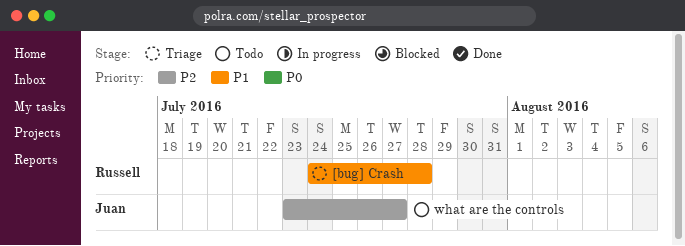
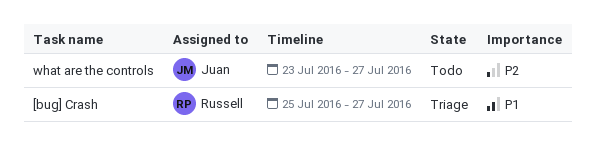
[bug] Crash, start: Jul 24 -> Jul 25
[bug] Crash, due: Jul 28 -> Jul 27

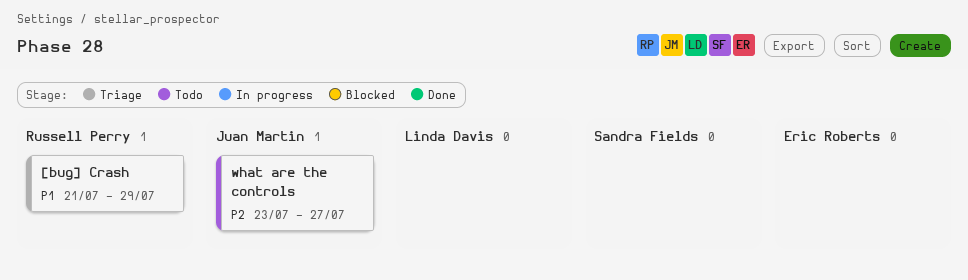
[bug] Crash, start: Jul 25 -> Jul 21
[bug] Crash, due: Jul 27 -> Jul 29

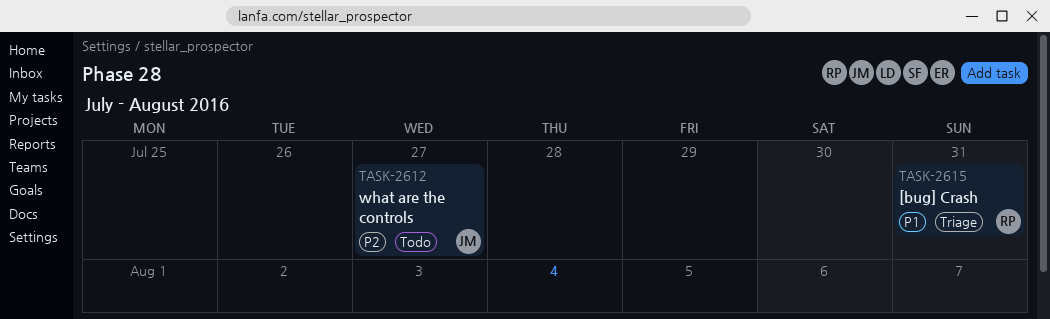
[bug] Crash, due: Jul 29 -> Jul 31

